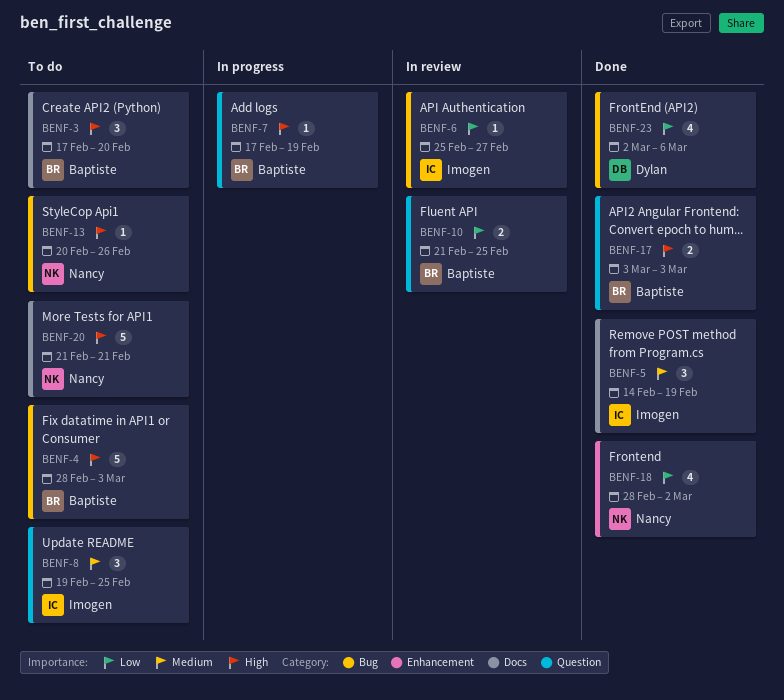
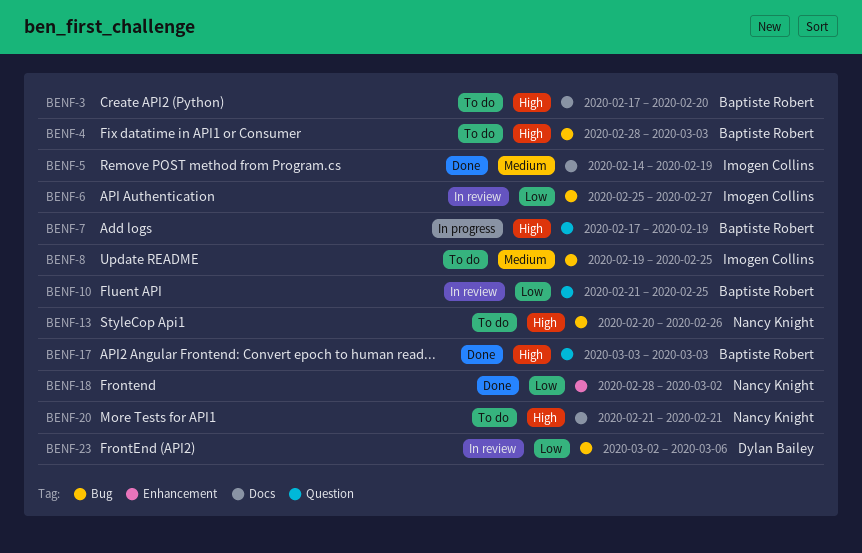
BENF-8, label: Question -> Bug
BENF-23, status: Done -> In review

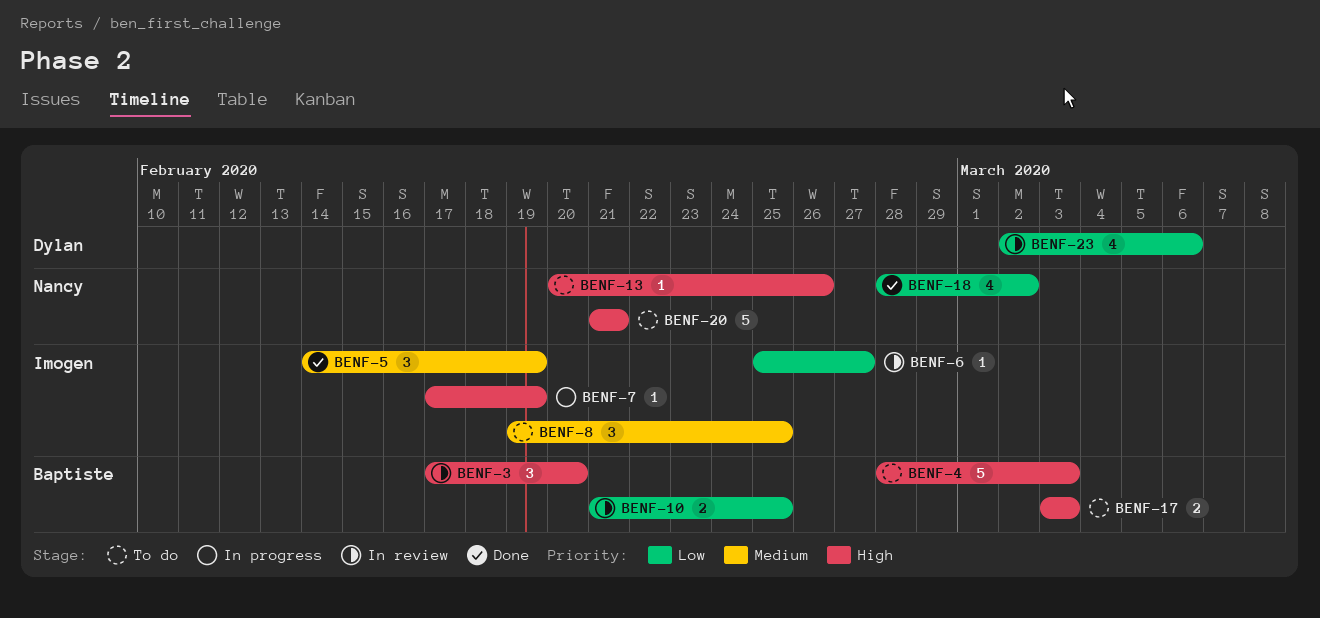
BENF-3, status: To do -> In review
BENF-7, owner: Baptiste Robert -> Imogen Collins
BENF-17, status: Done -> To do

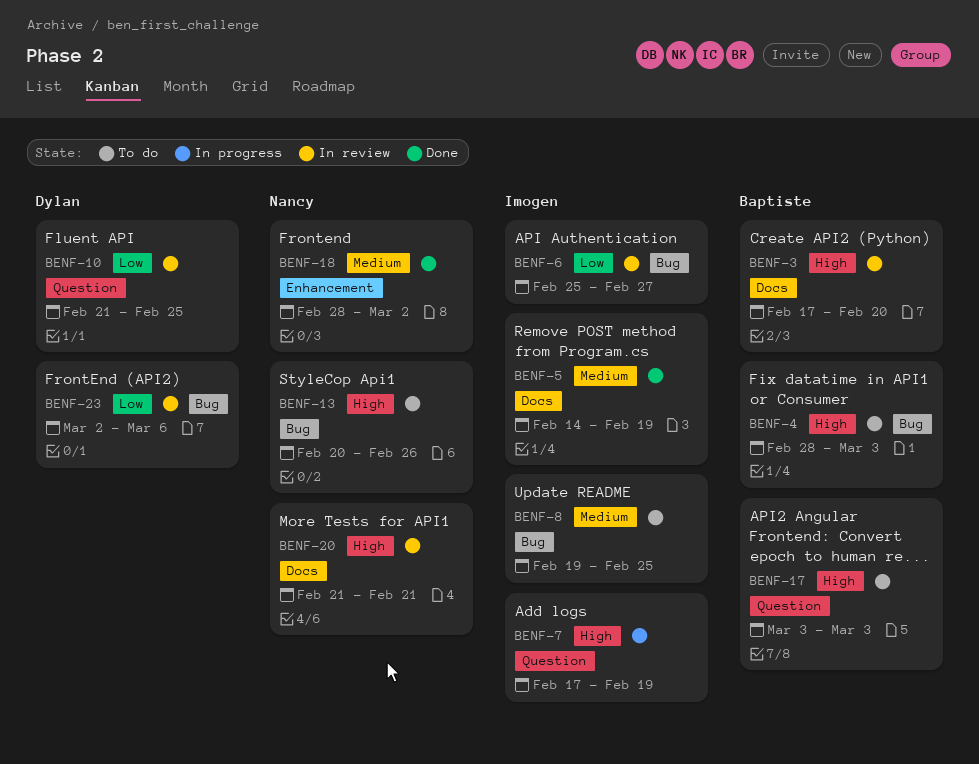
BENF-10, owner: Baptiste -> Dylan
BENF-18, priority: Low -> Medium
BENF-20, status: To do -> In review

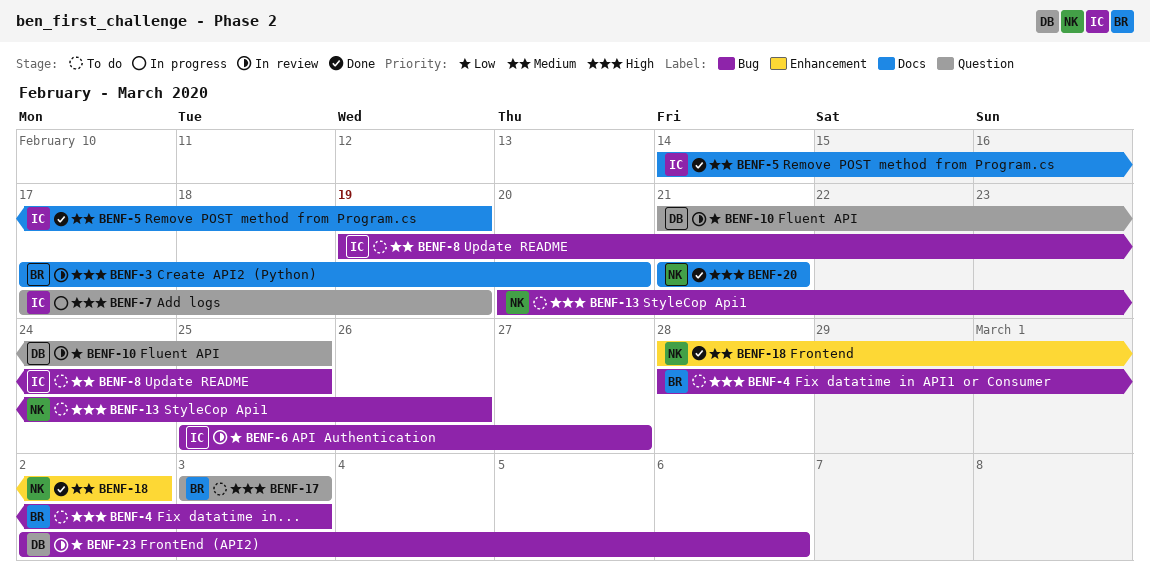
BENF-20, status: In review -> Done

